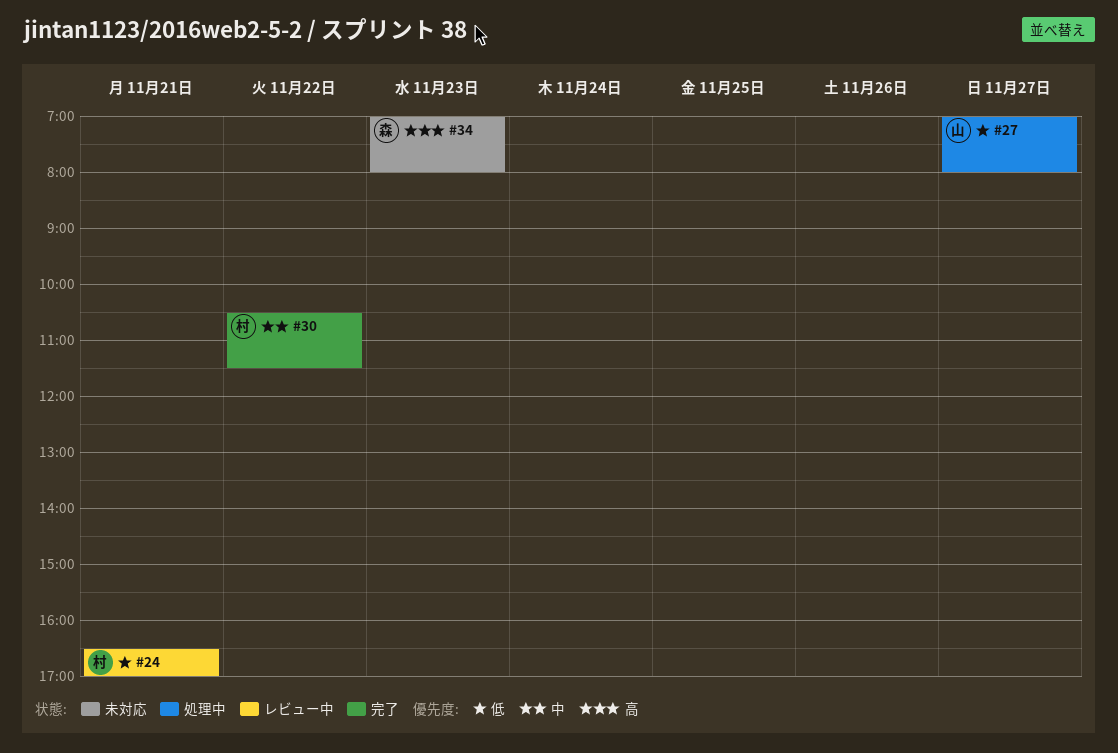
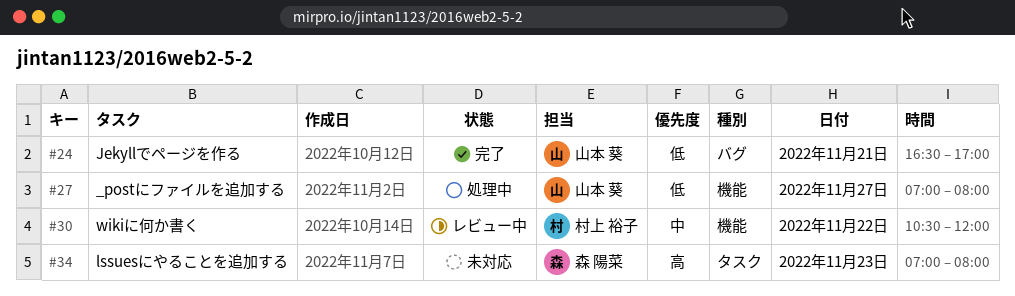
#24, status: レビュー中 -> 完了
#24, owner: 村上 裕子 -> 山本 葵
#30, status: 完了 -> レビュー中
#30, ends: 11:30 -> 12:00

